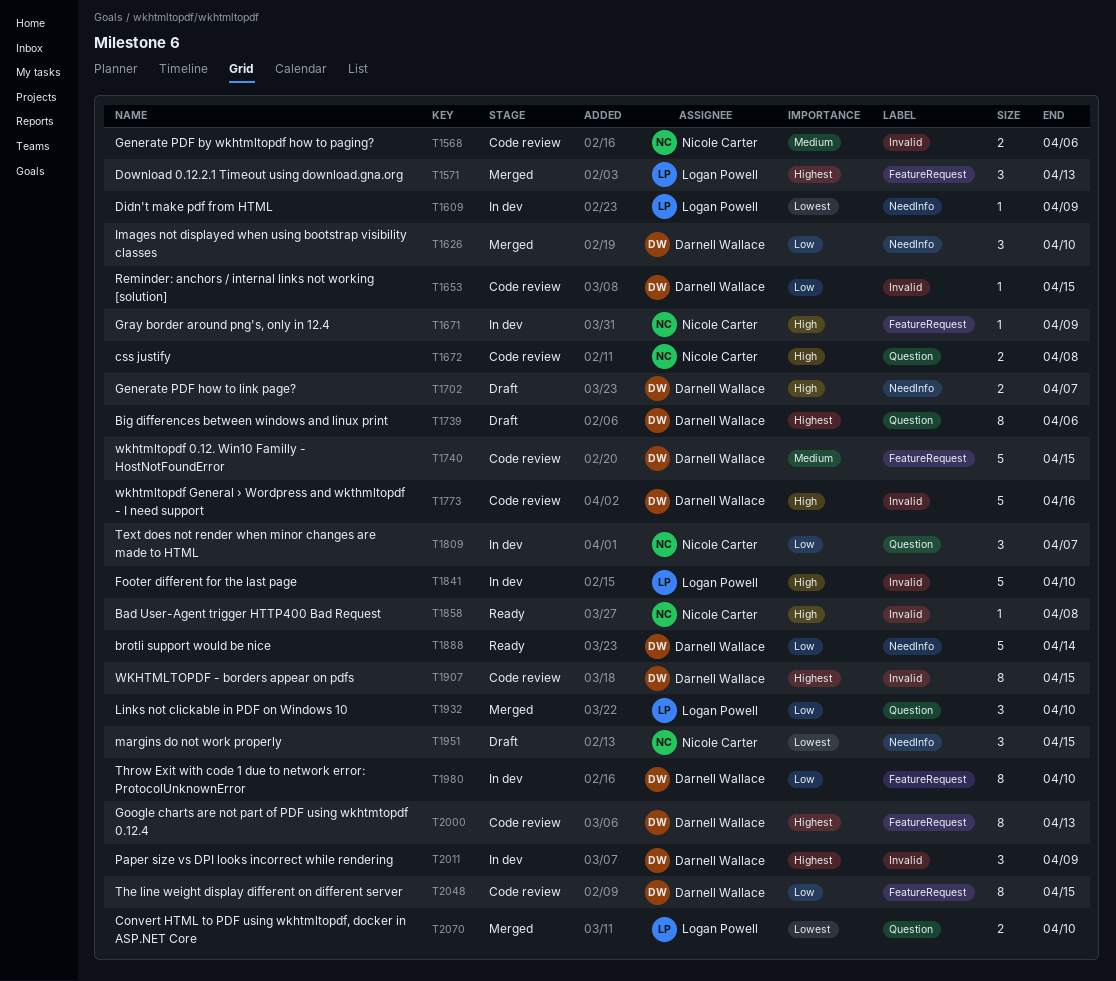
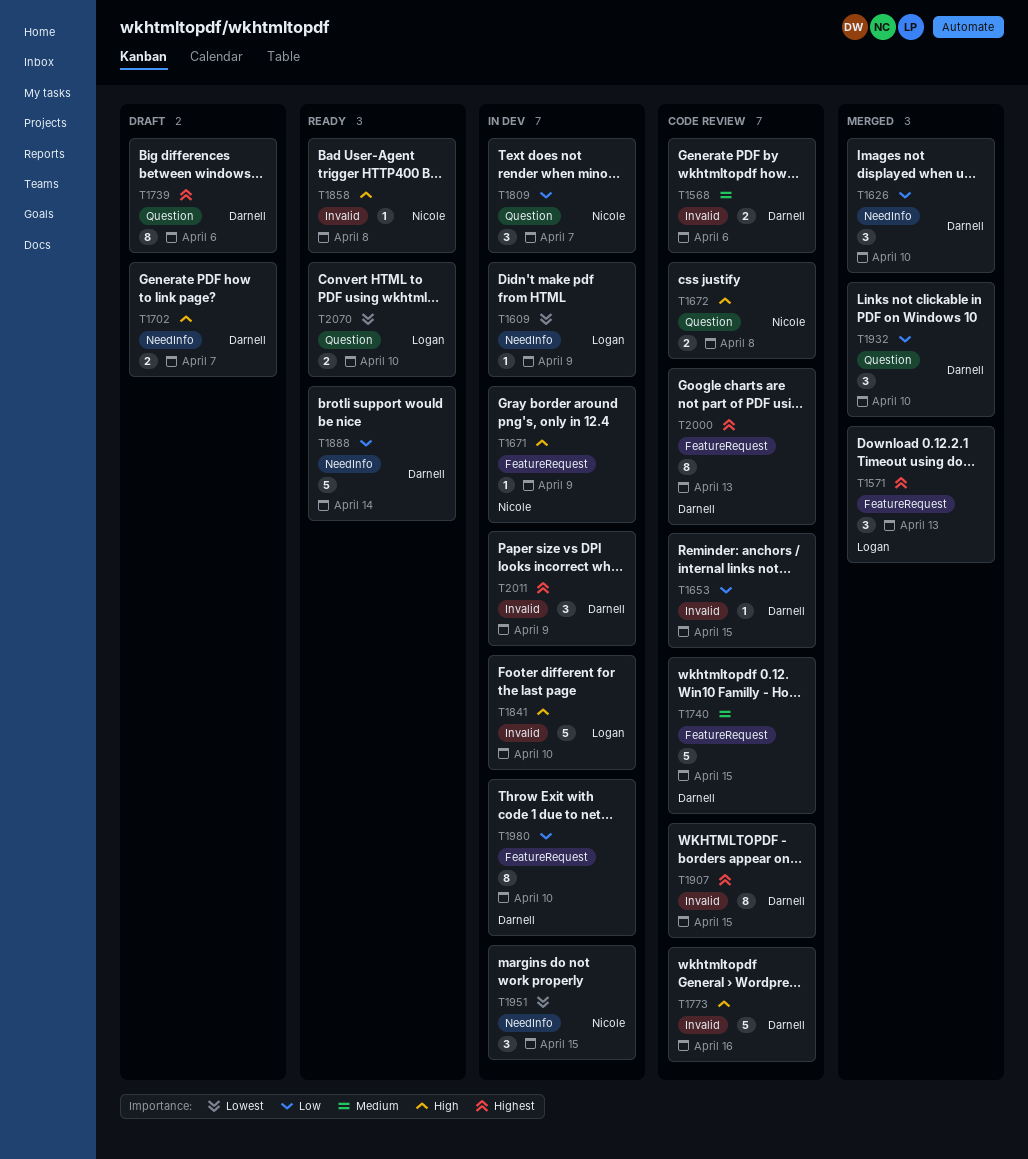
T1568, owner: Nicole Carter -> Darnell Wallace
T1932, owner: Logan Powell -> Darnell Wallace
T1951, status: Draft -> In dev
T2048: present -> none
T2070, status: Merged -> Ready

